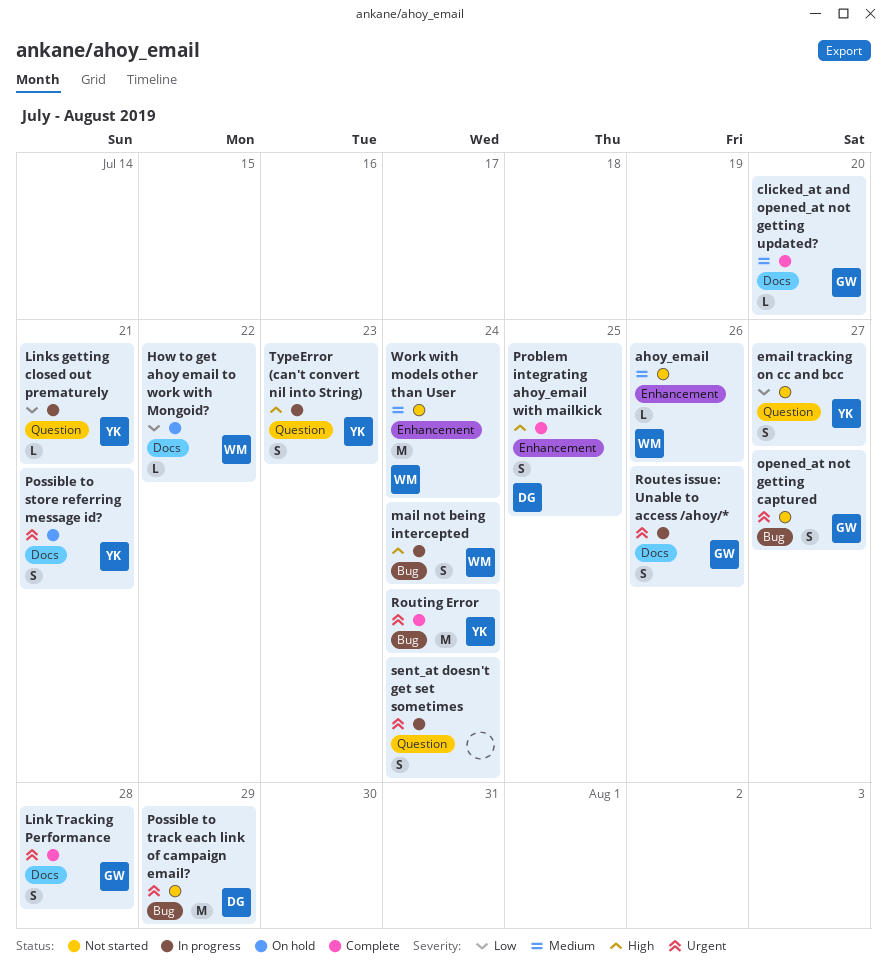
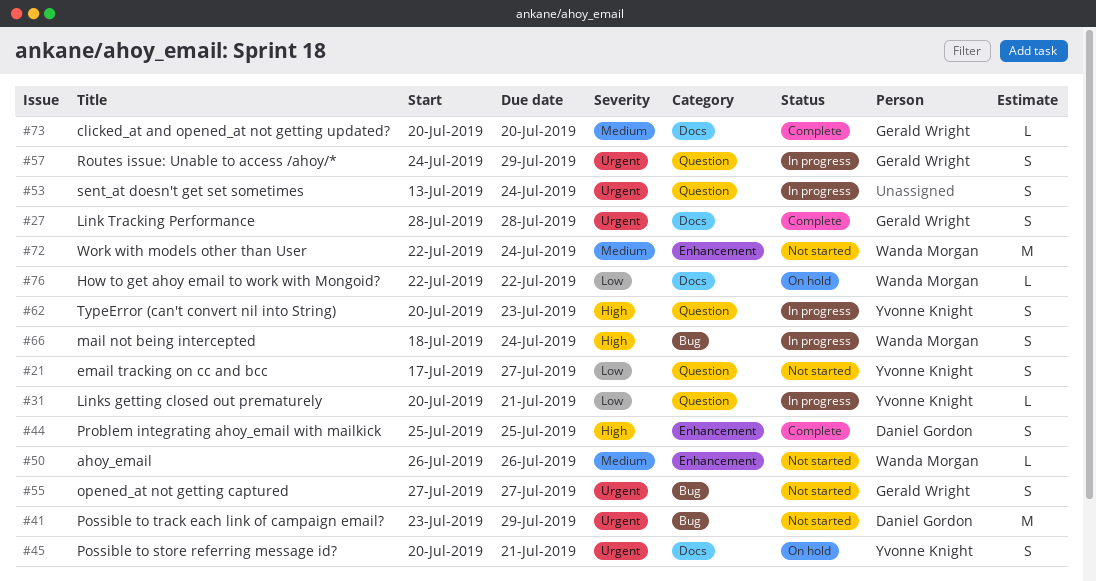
Routes issue: Unable to access /ahoy/*, label: Docs -> Question
Routes issue: Unable to access /ahoy/*, due: Jul 26 -> Jul 29
Routing Error: present -> none

